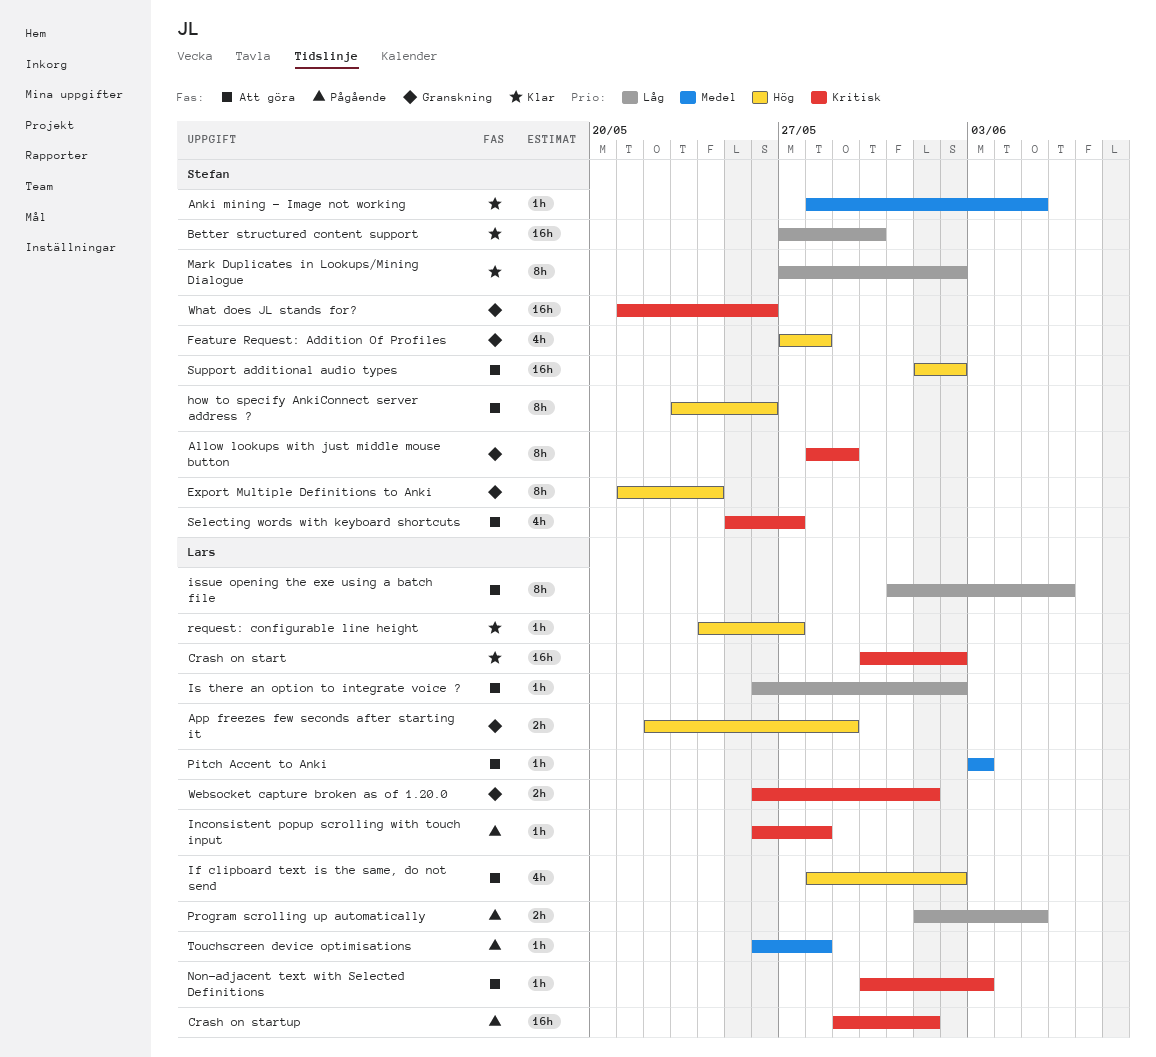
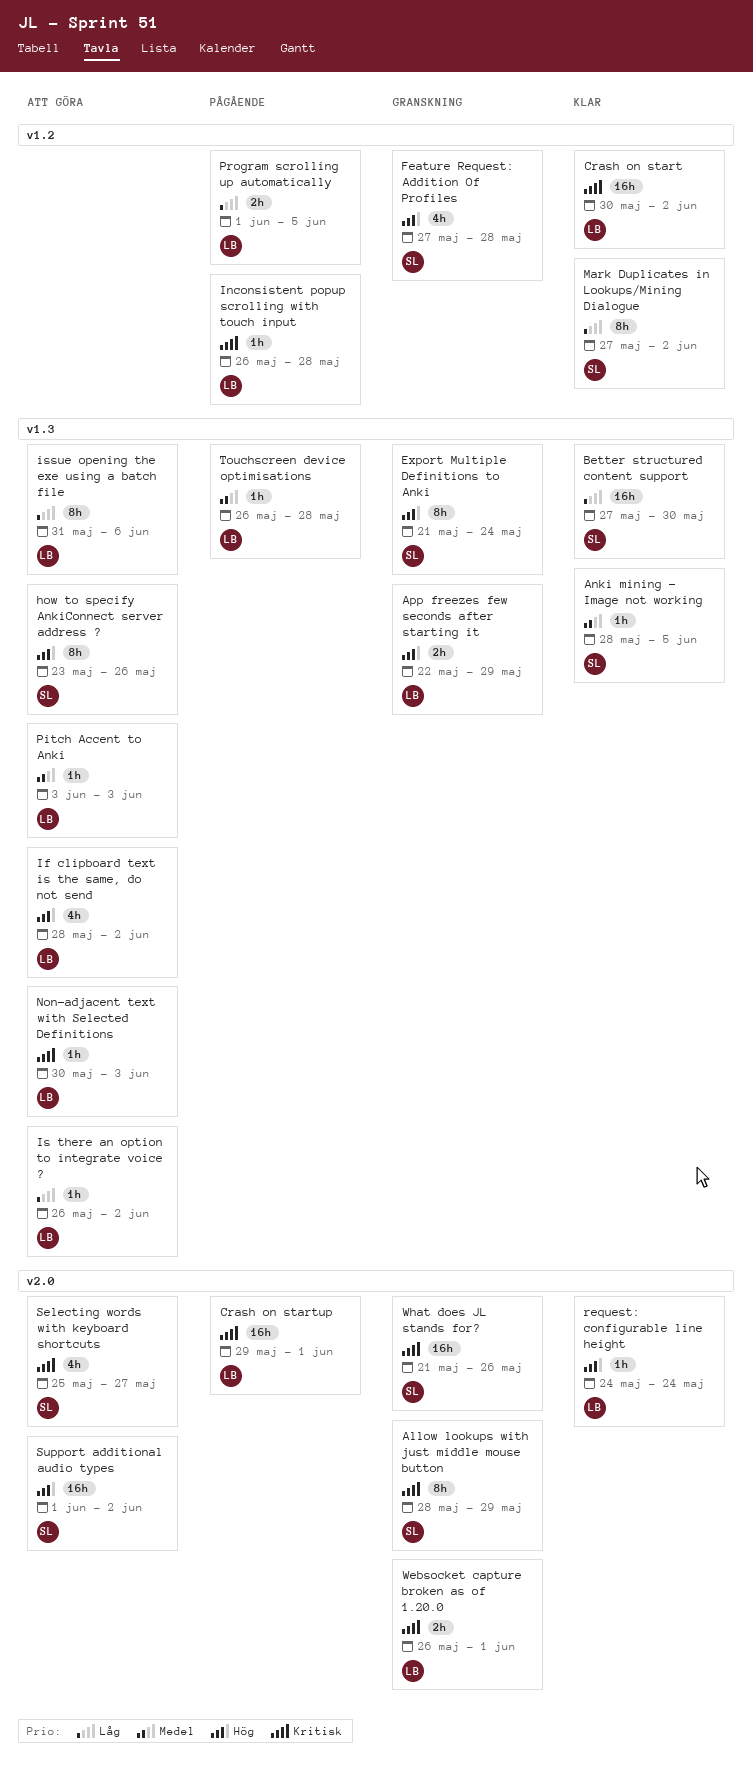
request: configurable line height, due: May 27 -> May 24

